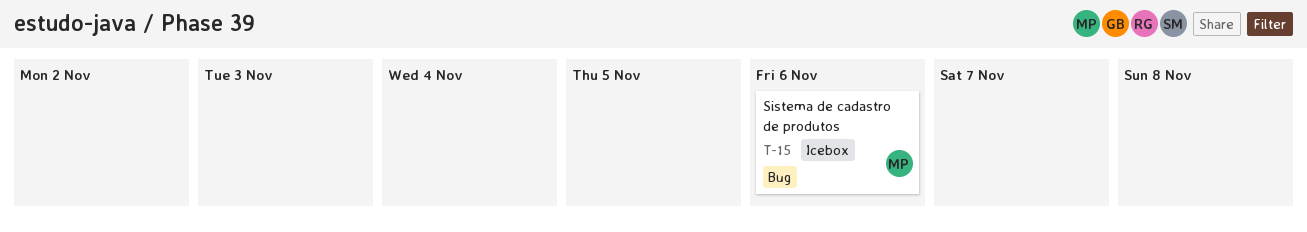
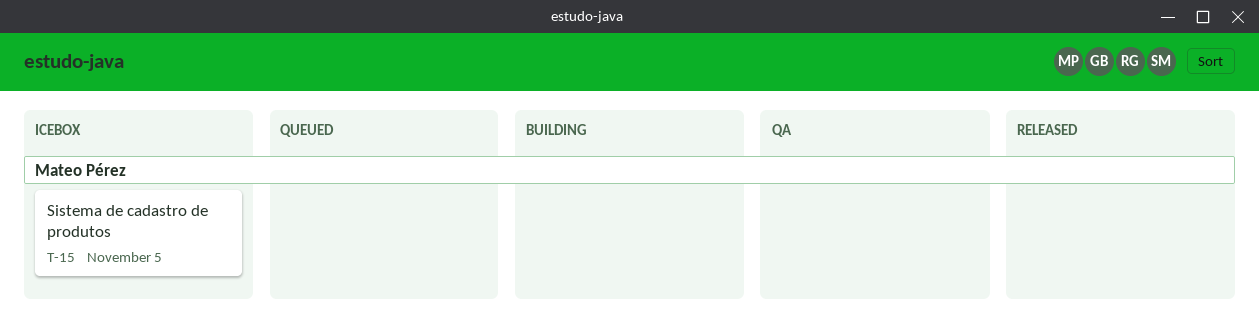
T-15, due: Nov 6 -> Nov 5

